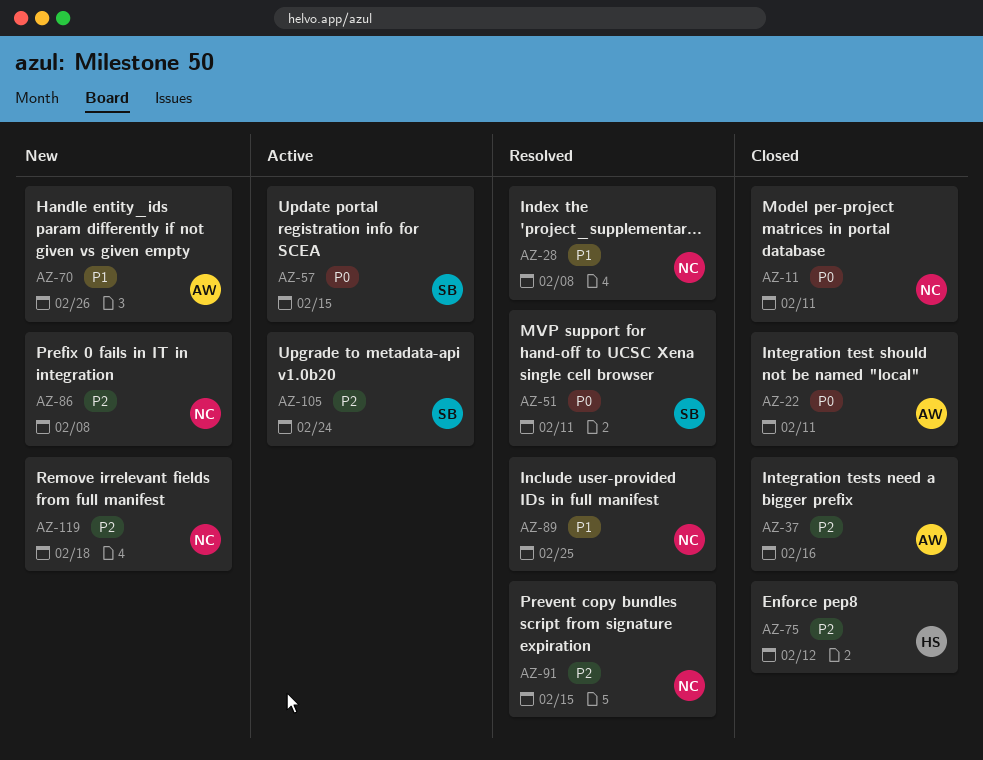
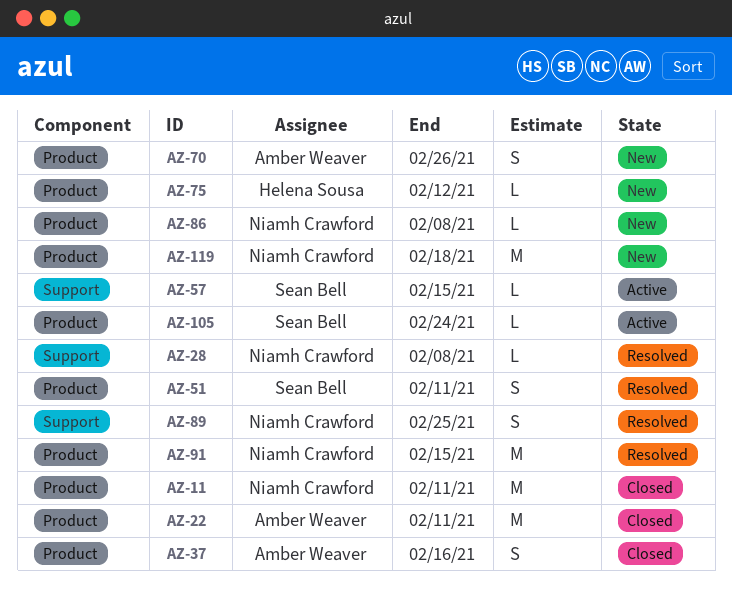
AZ-75, status: Closed -> New

